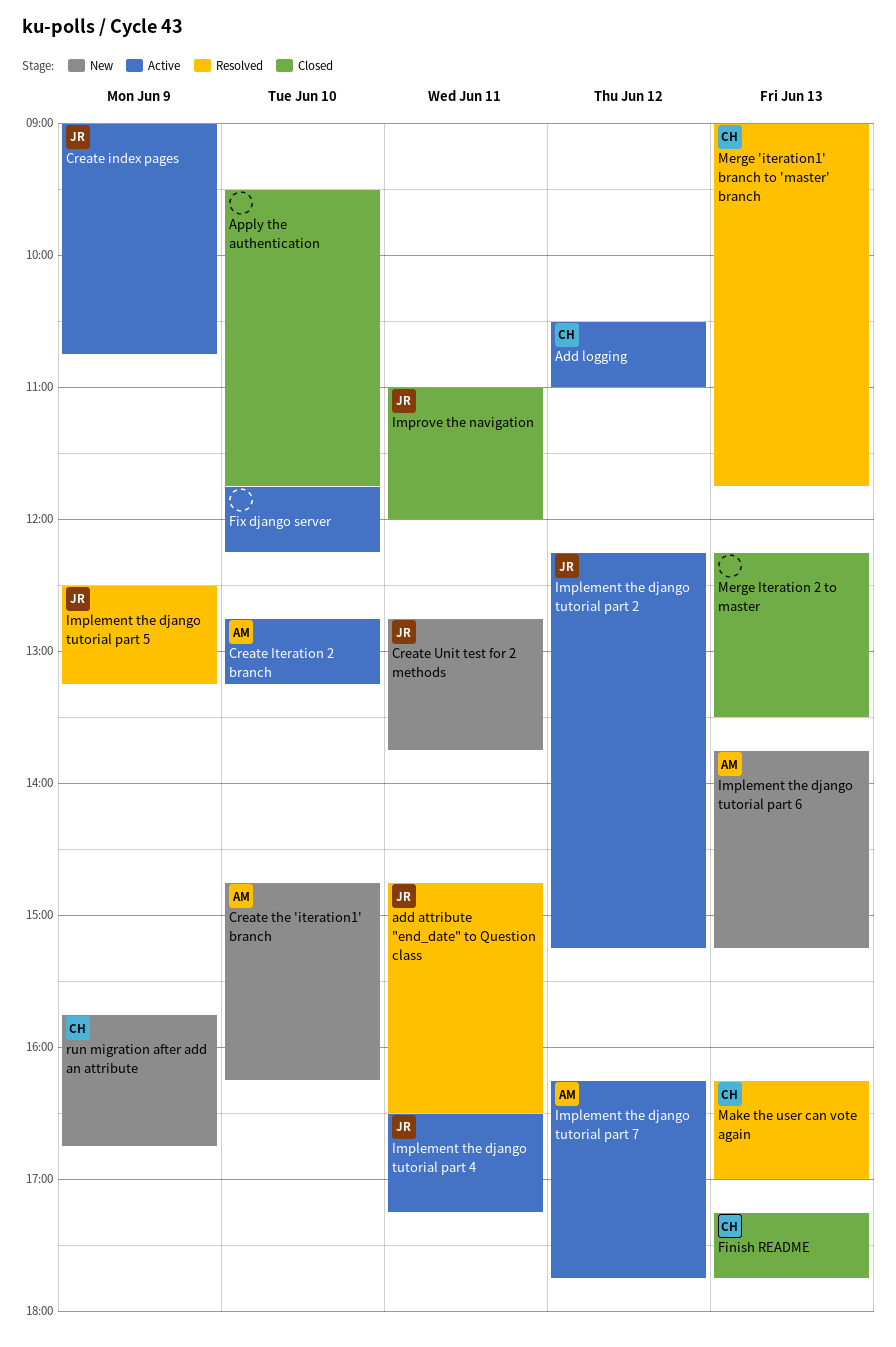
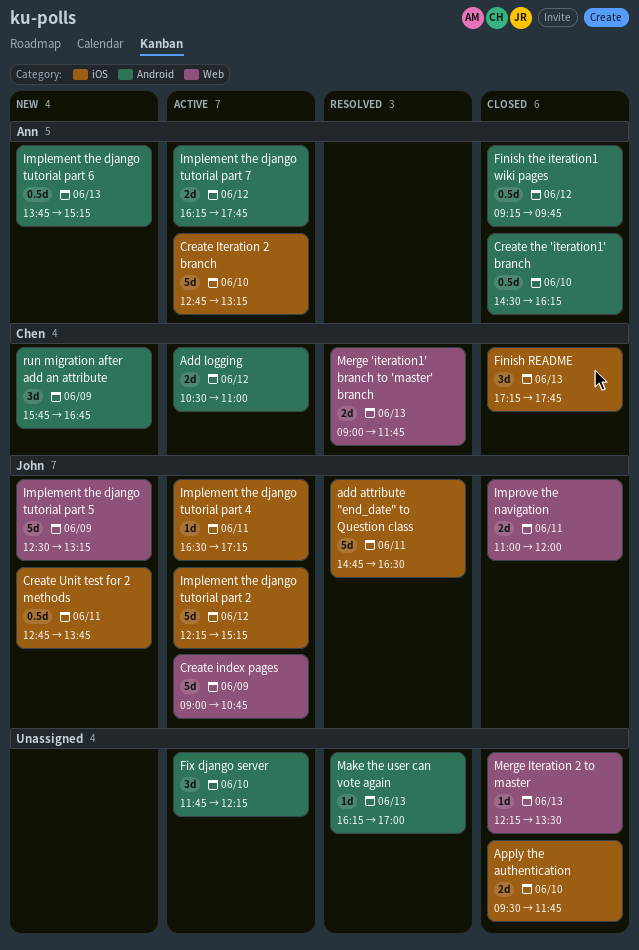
Create the 'iteration1' branch, status: New -> Closed
Create the 'iteration1' branch, begins: 14:45 -> 14:30
Finish the iteration1 wiki pages: none -> present
Implement the django tutorial part 5, status: Resolved -> New
Make the user can vote again, owner: Chen -> none

